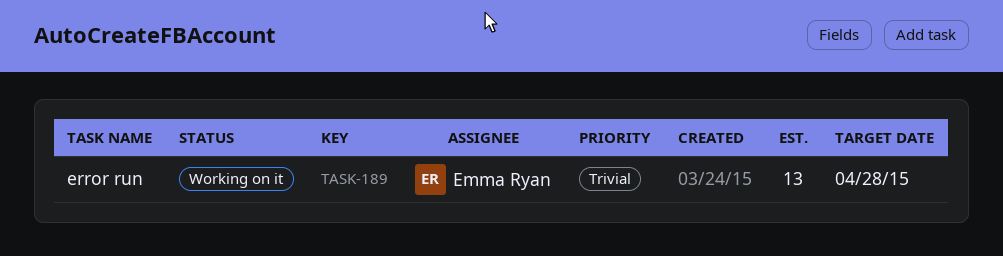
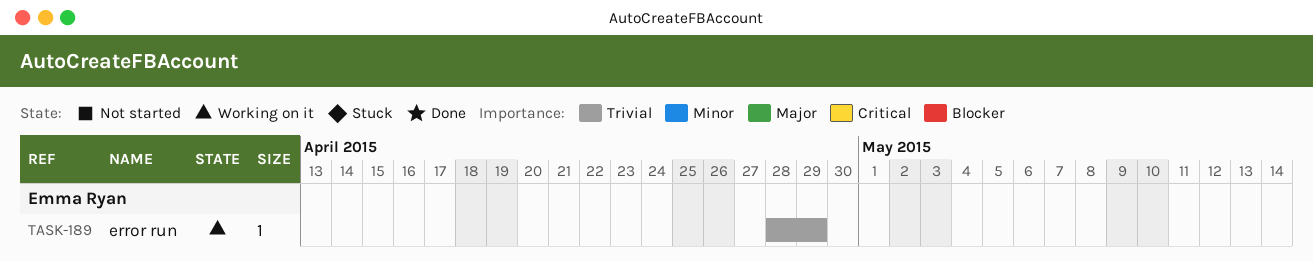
TASK-189, estimate: 13 -> 1
TASK-189, due: Apr 28 -> Apr 29

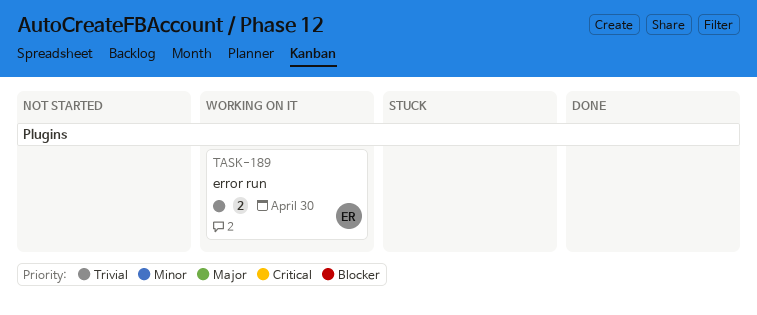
TASK-189, estimate: 1 -> 2
TASK-189, due: Apr 29 -> Apr 30

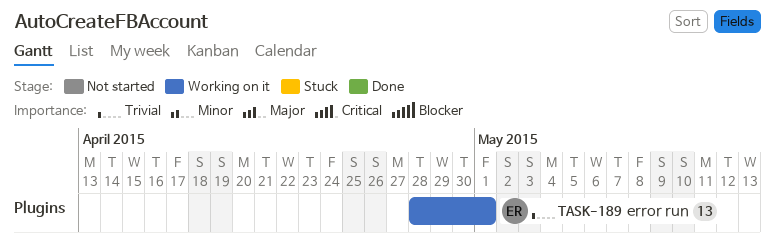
TASK-189, estimate: 2 -> 13
TASK-189, due: Apr 30 -> May 1

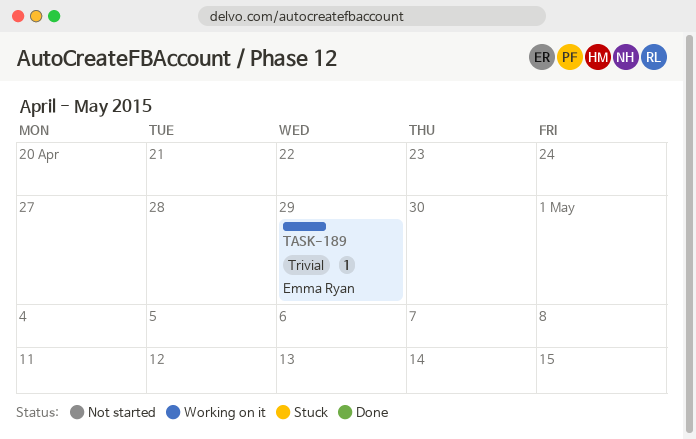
TASK-189, estimate: 13 -> 1
TASK-189, due: May 1 -> Apr 29

